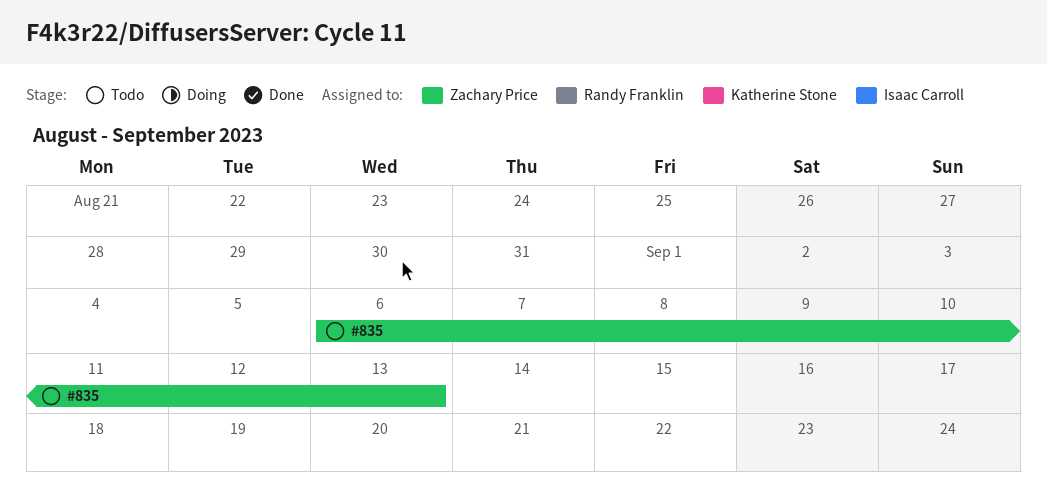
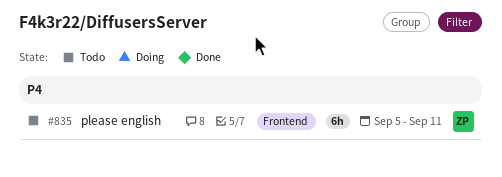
#835, start: Sep 6 -> Sep 5
#835, due: Sep 13 -> Sep 11

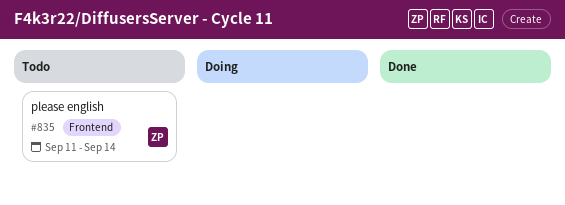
#835, start: Sep 5 -> Sep 11
#835, due: Sep 11 -> Sep 14

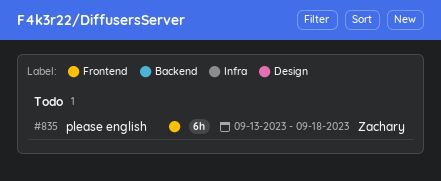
#835, start: Sep 11 -> Sep 13
#835, due: Sep 14 -> Sep 18

